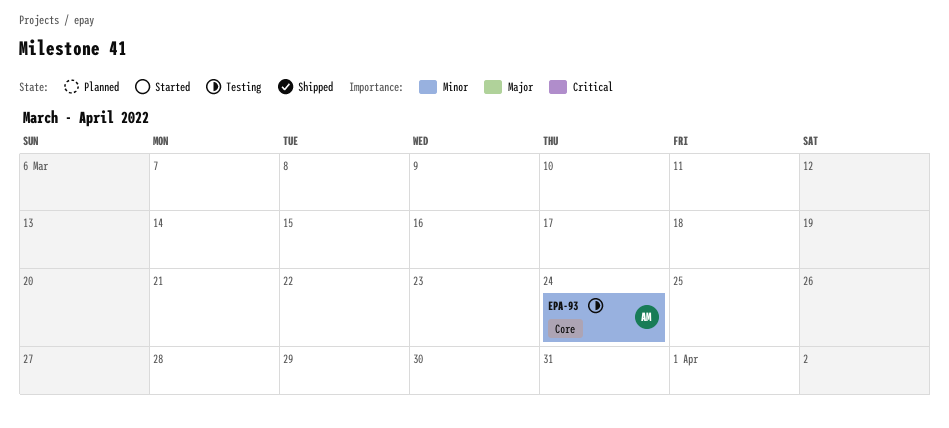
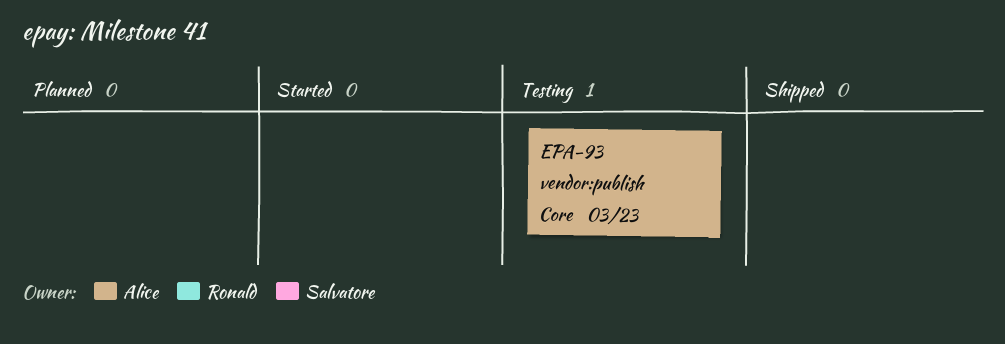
EPA-93, due: Mar 24 -> Mar 23

